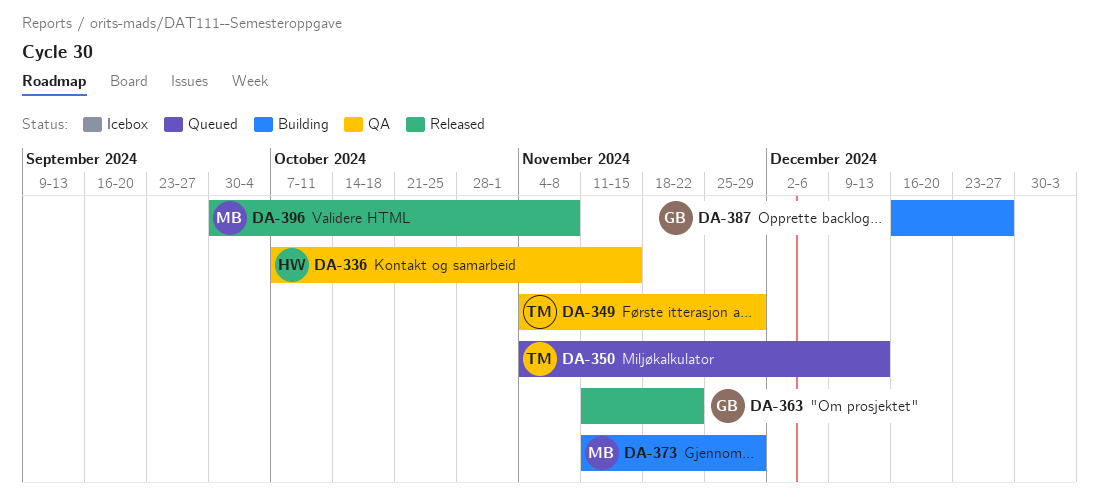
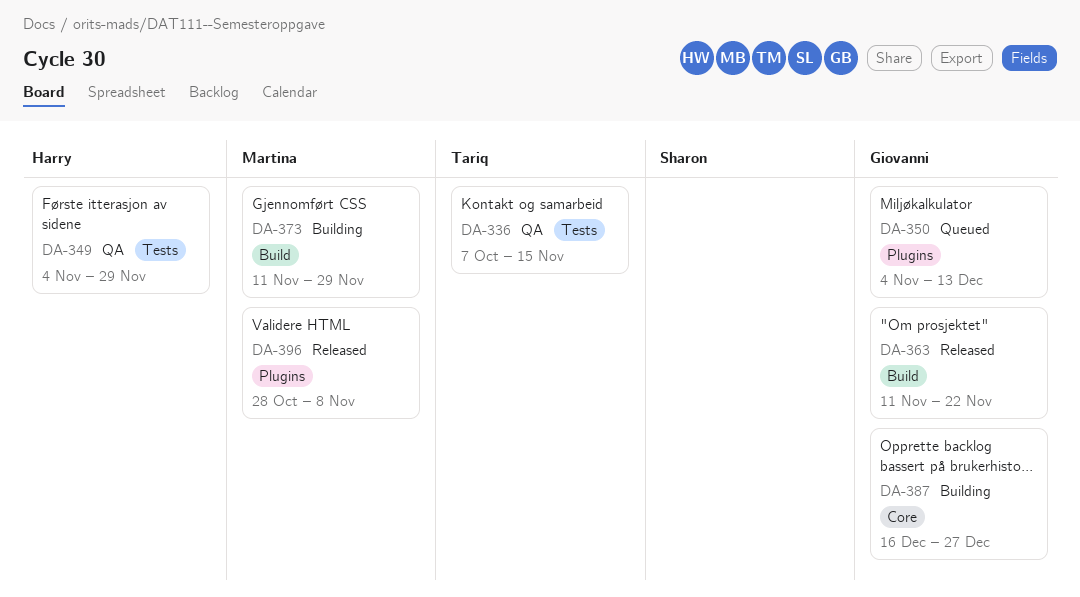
DA-336, owner: Harry -> Tariq
DA-349, owner: Tariq -> Harry
DA-350, owner: Tariq -> Giovanni
DA-396, start: Sep 30 -> Oct 28

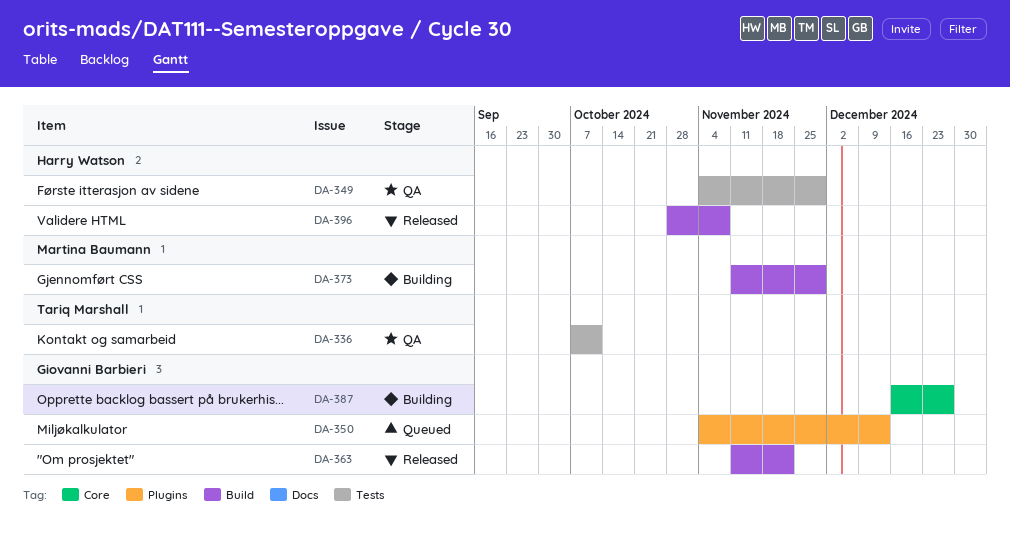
DA-336, due: Nov 15 -> Oct 11
DA-396, owner: Martina Baumann -> Harry Watson
DA-396, label: Plugins -> Build

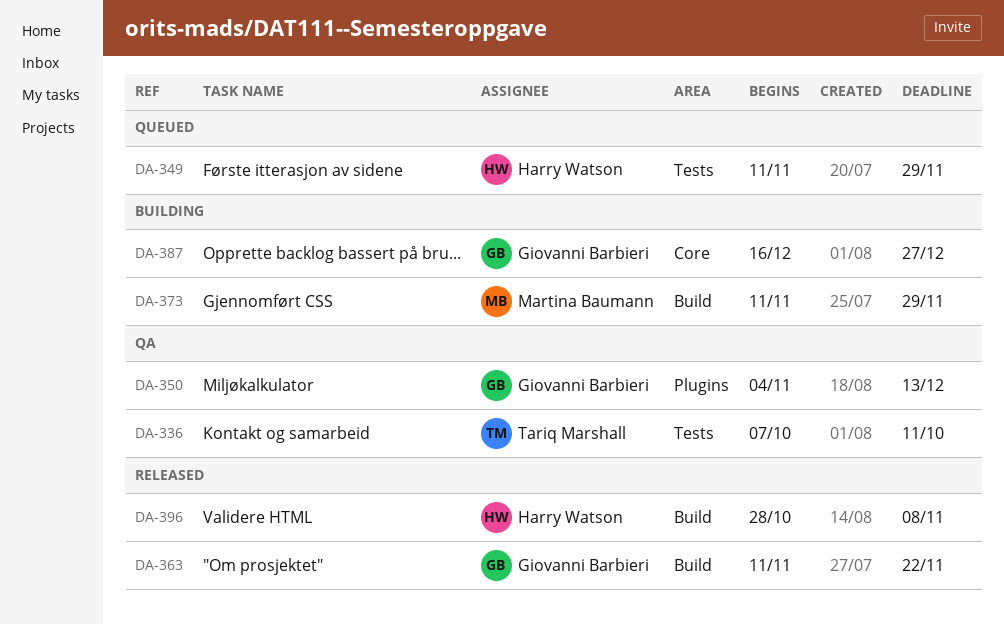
DA-349, status: QA -> Queued
DA-349, start: Nov 4 -> Nov 11
DA-350, status: Queued -> QA

